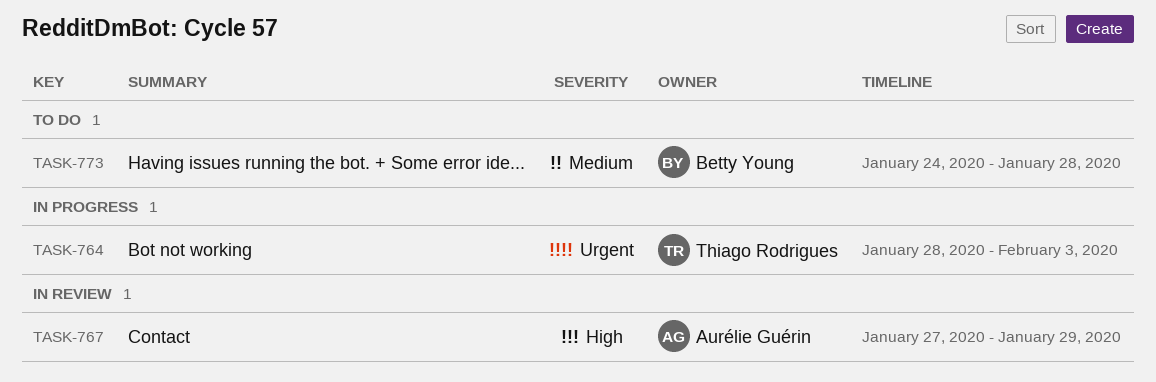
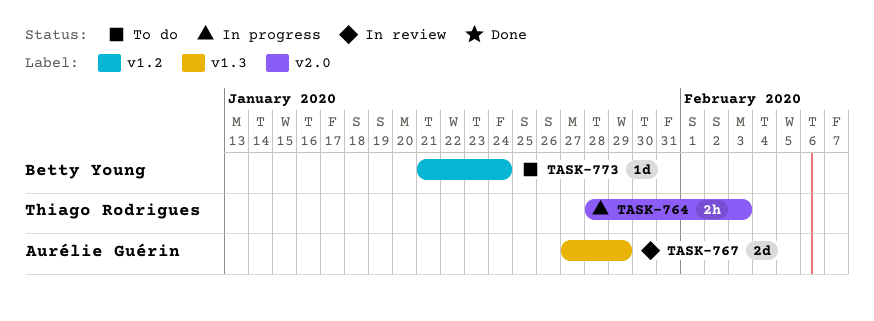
TASK-773, start: Jan 24 -> Jan 21
TASK-773, due: Jan 28 -> Jan 24

